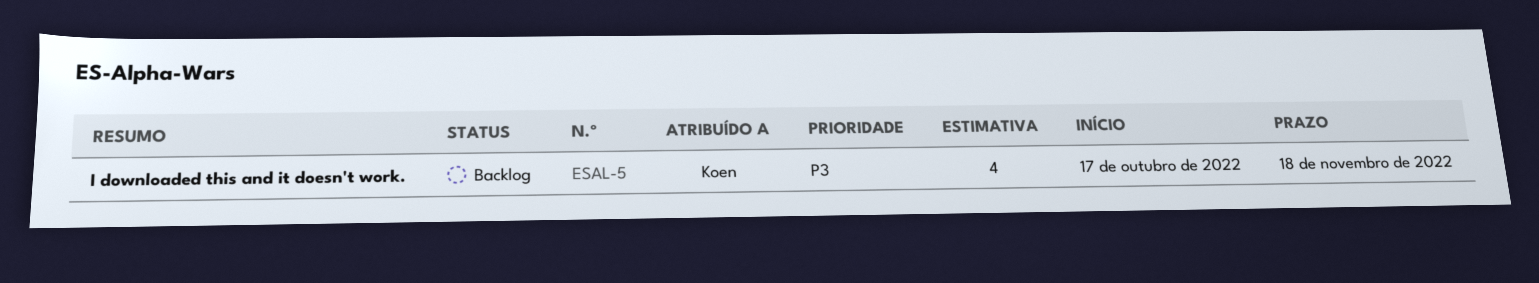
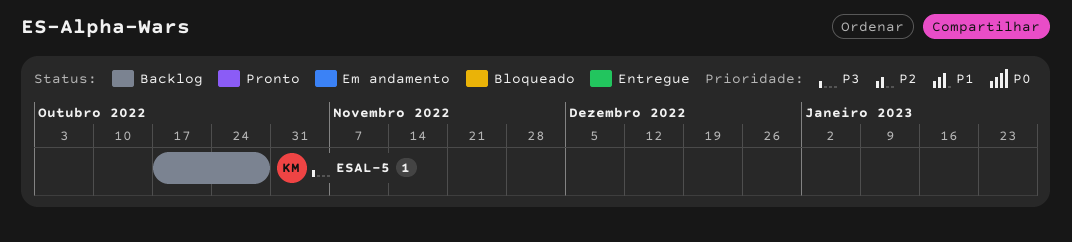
ESAL-5, estimate: 4 -> 1
ESAL-5, due: Nov 18 -> Oct 28

